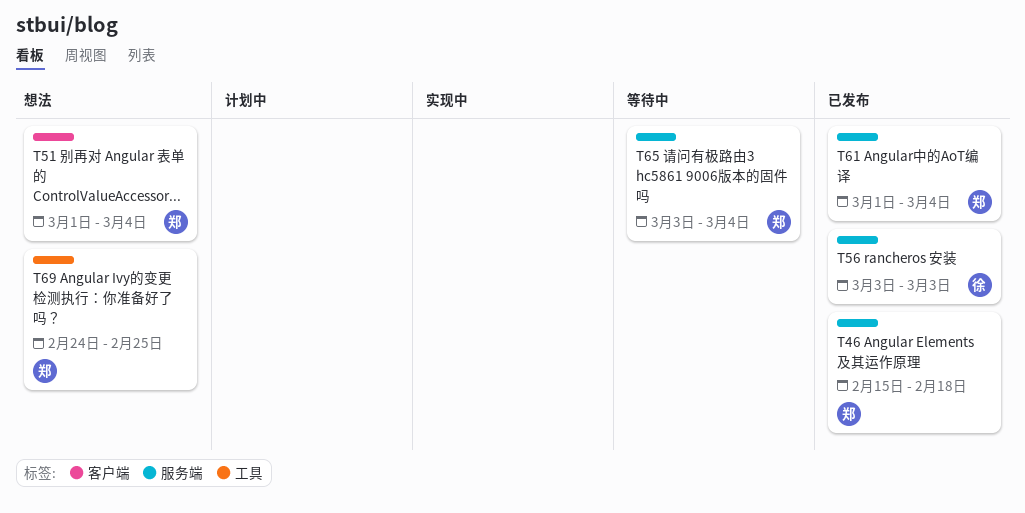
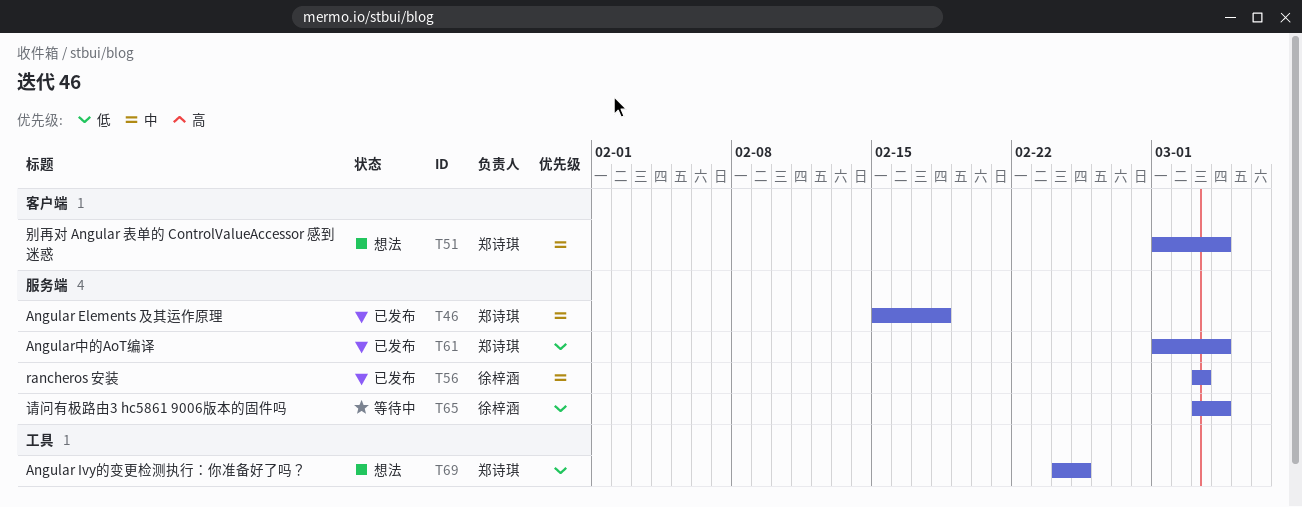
T65, owner: 郑诗琪 -> 徐梓涵

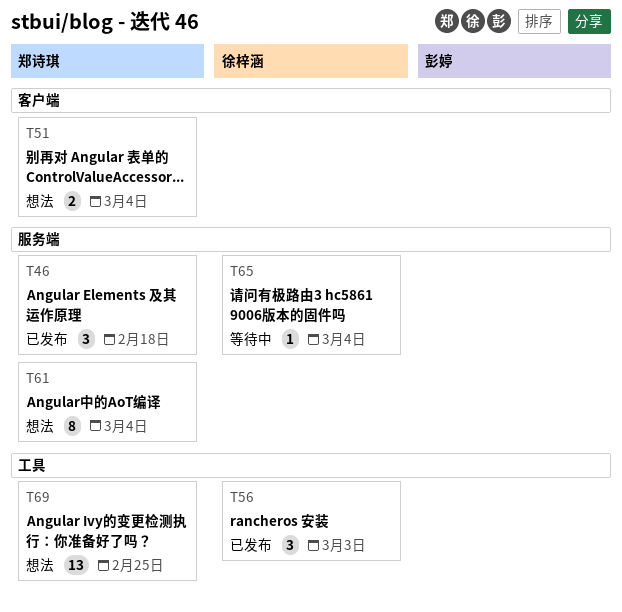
T56, label: 服务端 -> 工具
T61, status: 已发布 -> 想法

